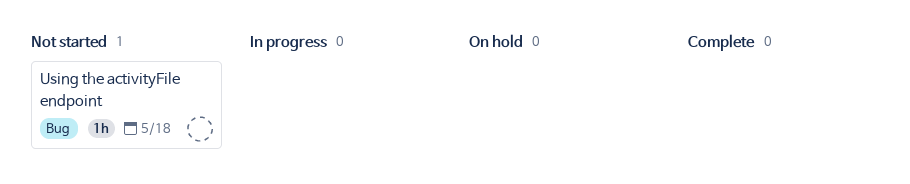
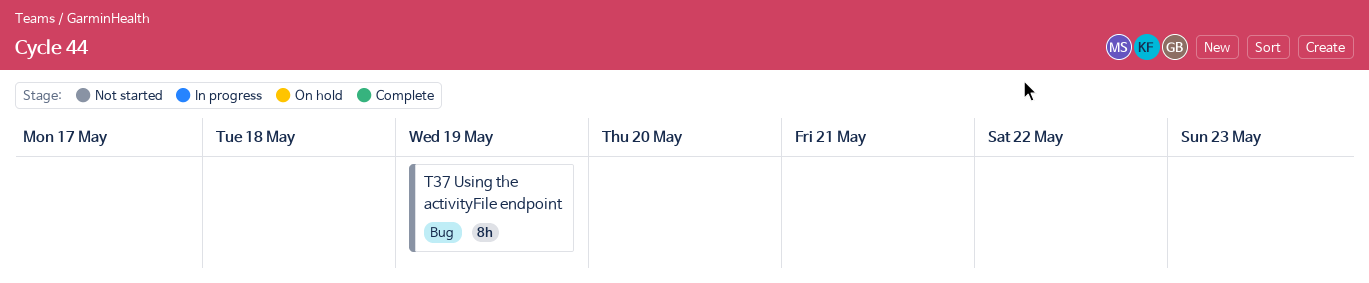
Using the activityFile endpoint, estimate: 1h -> 8h
Using the activityFile endpoint, due: May 18 -> May 19

